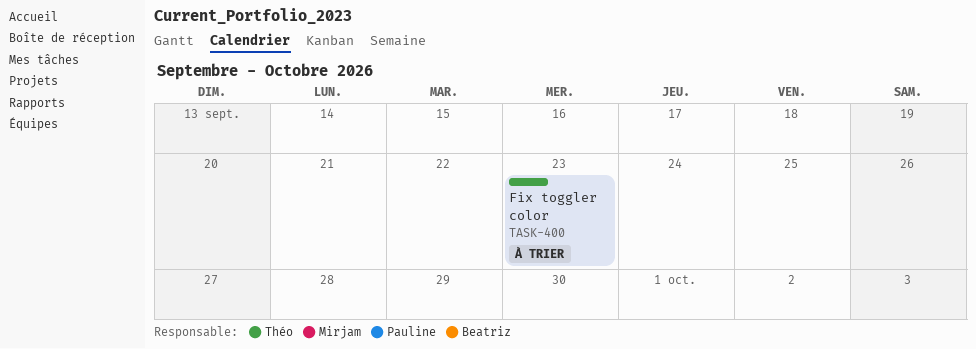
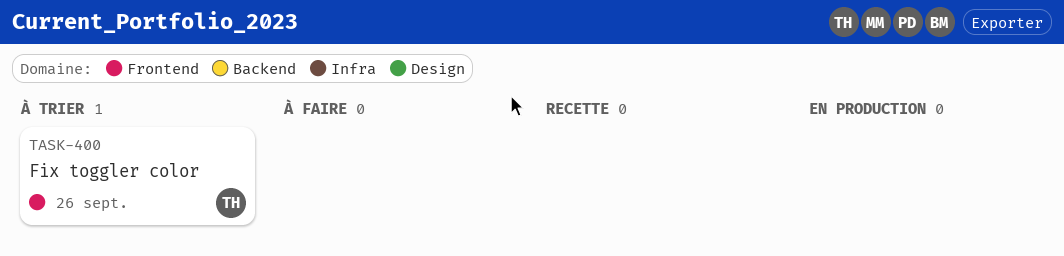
TASK-400, due: Sep 23 -> Sep 26

